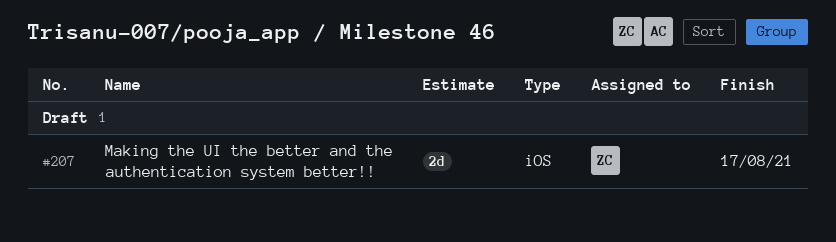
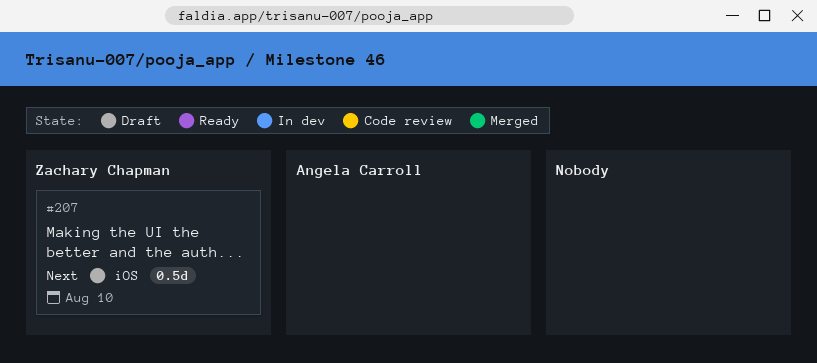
#207, estimate: 2d -> 0.5d
#207, due: Aug 17 -> Aug 10

